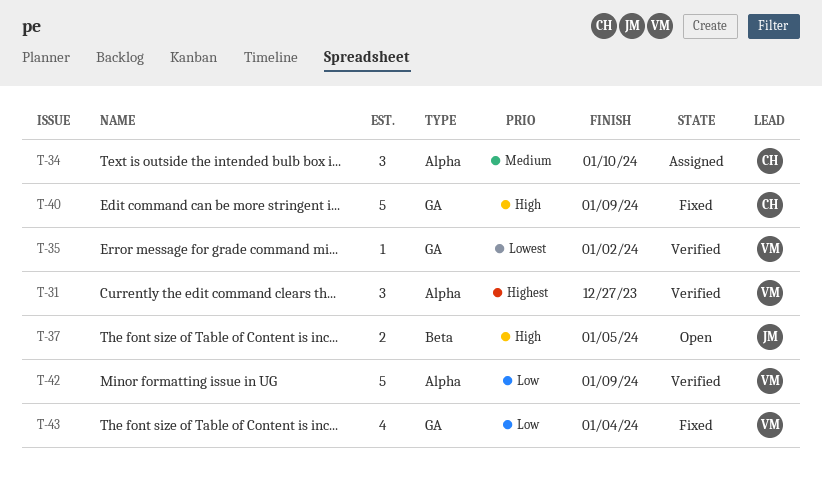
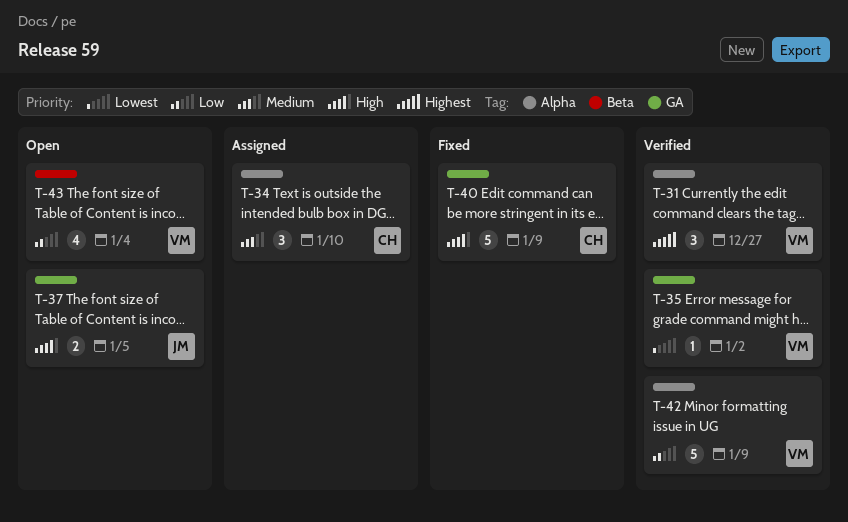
T-37, label: Beta -> GA
T-43, status: Fixed -> Open
T-43, label: GA -> Beta

